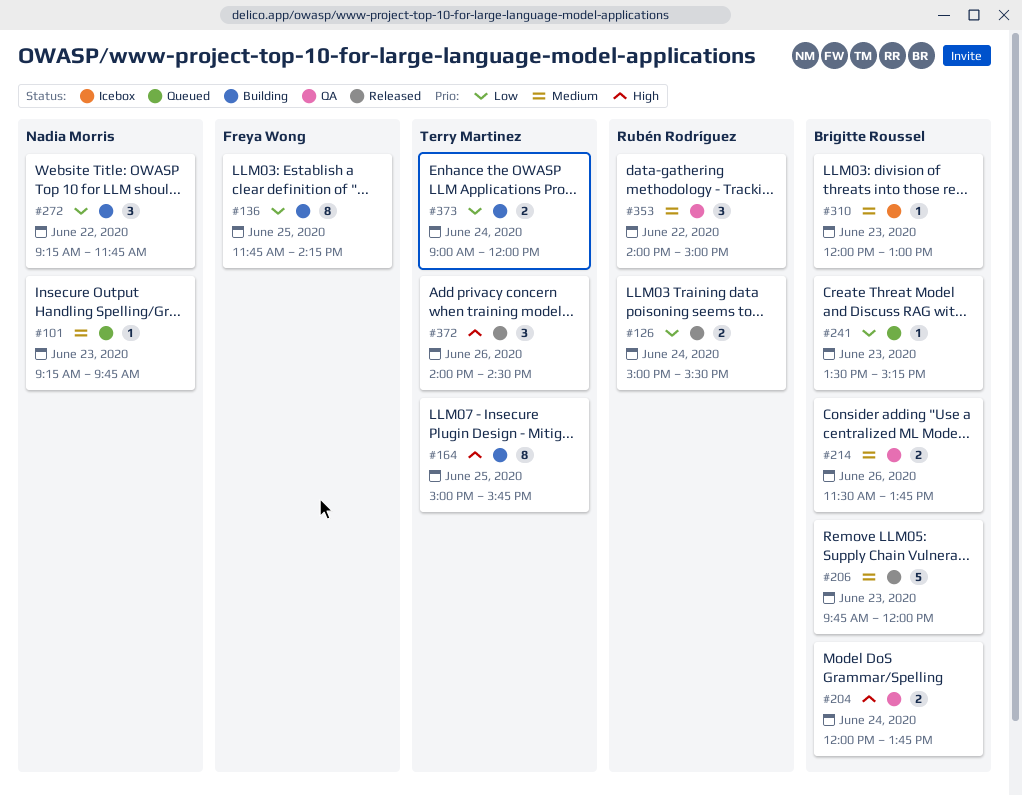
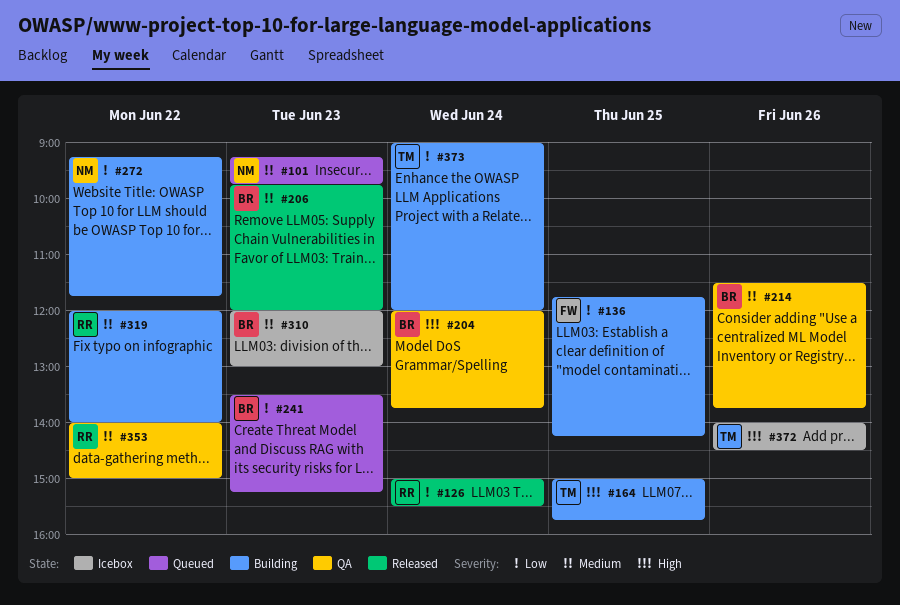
#319: none -> present
#372, status: Released -> Icebox

